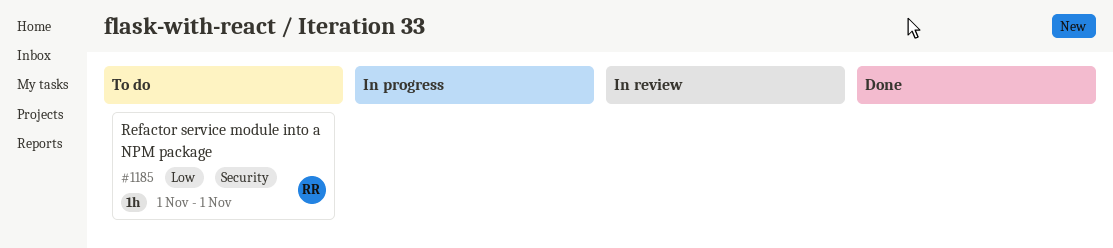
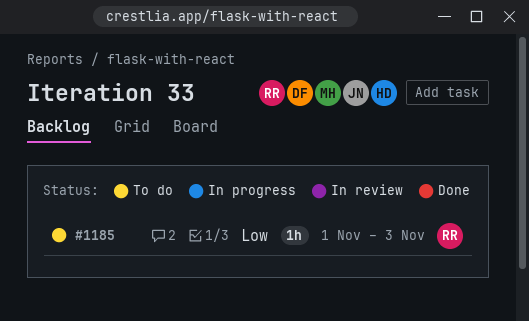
#1185, due: Nov 1 -> Nov 3

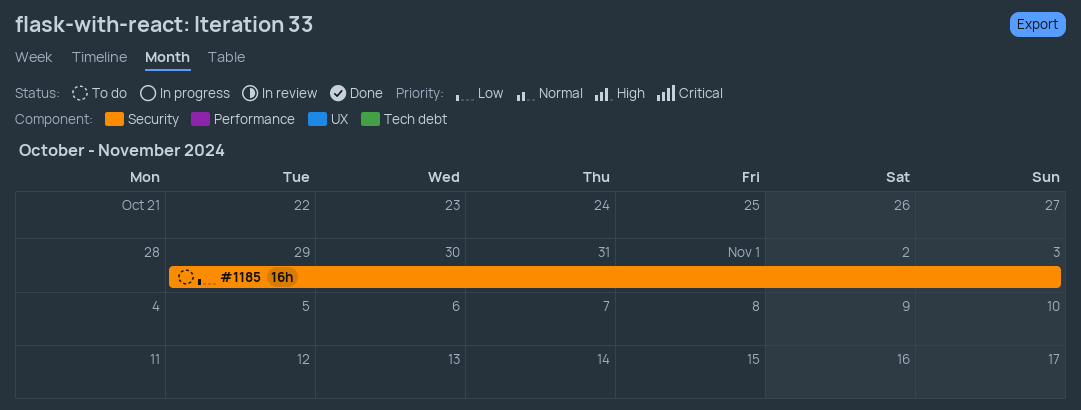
#1185, estimate: 1h -> 16h
#1185, start: Nov 1 -> Oct 29

